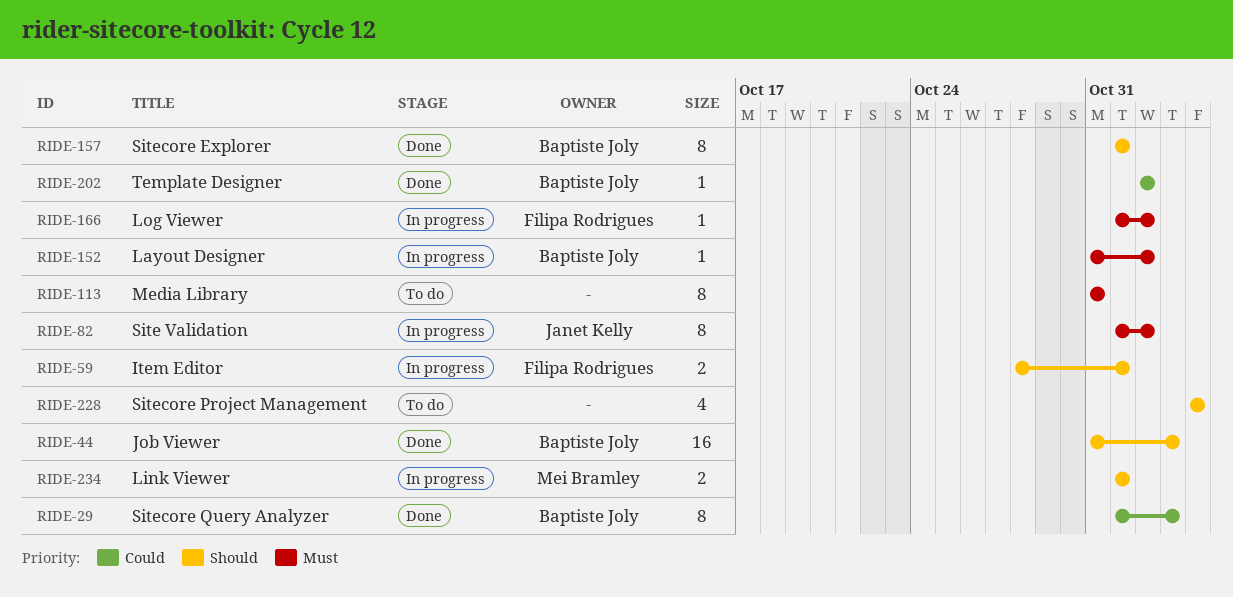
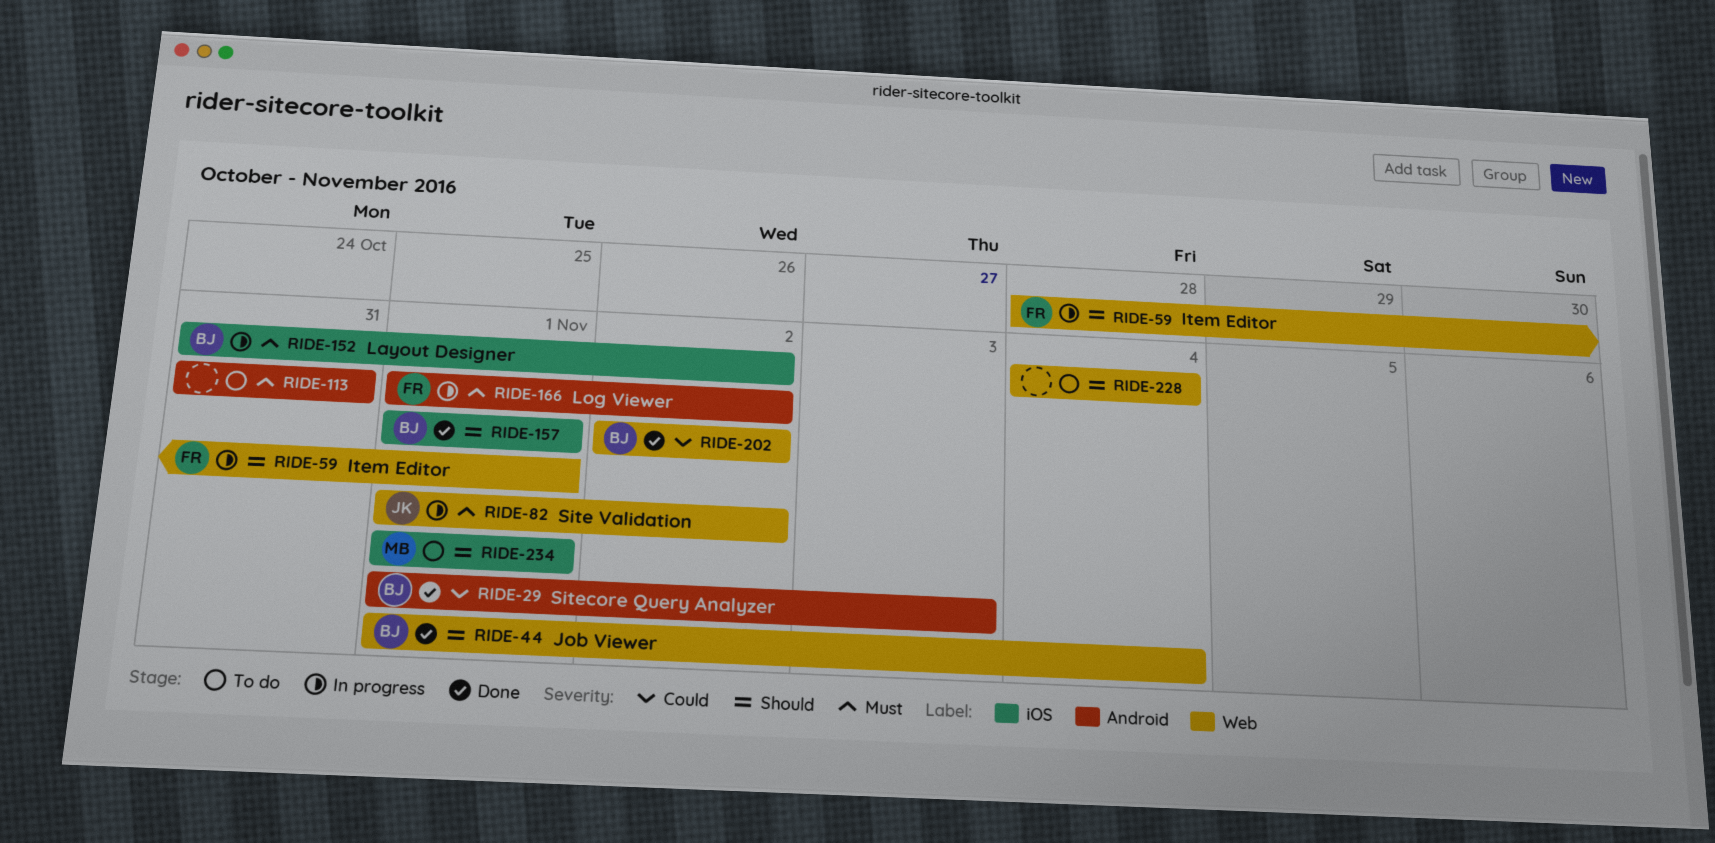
RIDE-44, start: Oct 31 -> Nov 1
RIDE-44, due: Nov 3 -> Nov 4
RIDE-234, status: In progress -> To do

